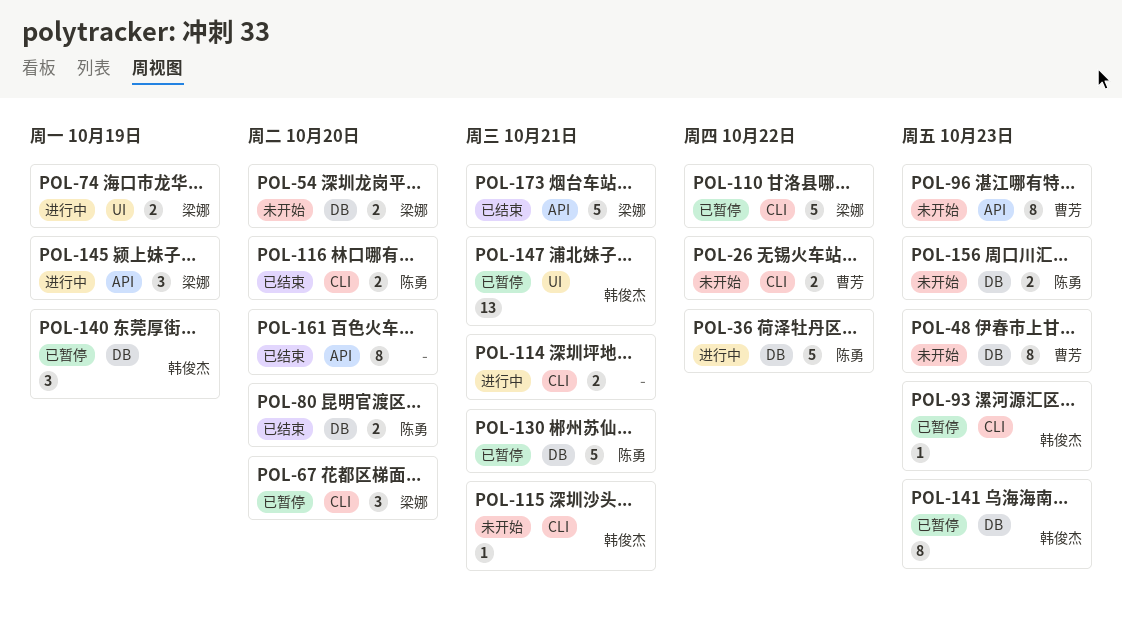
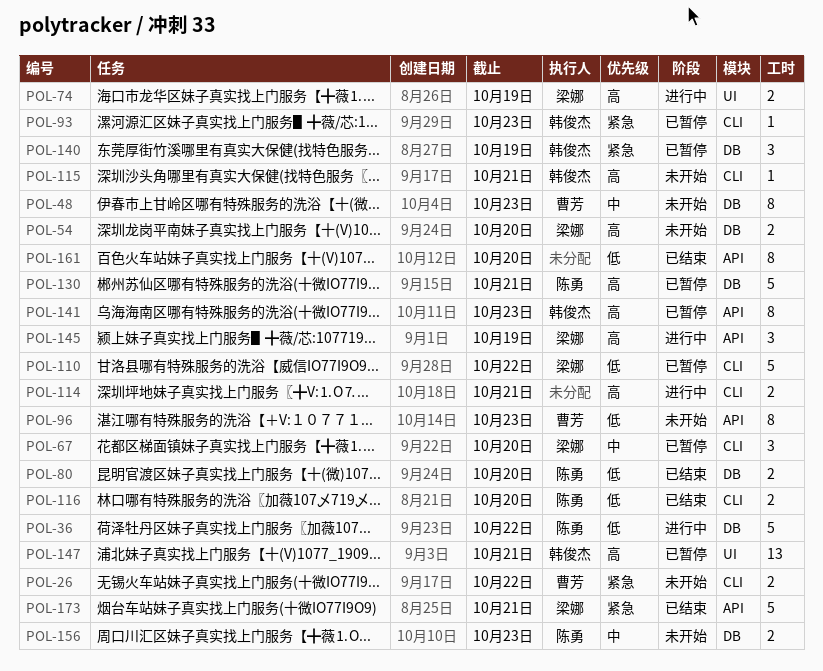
POL-141, label: DB -> API

